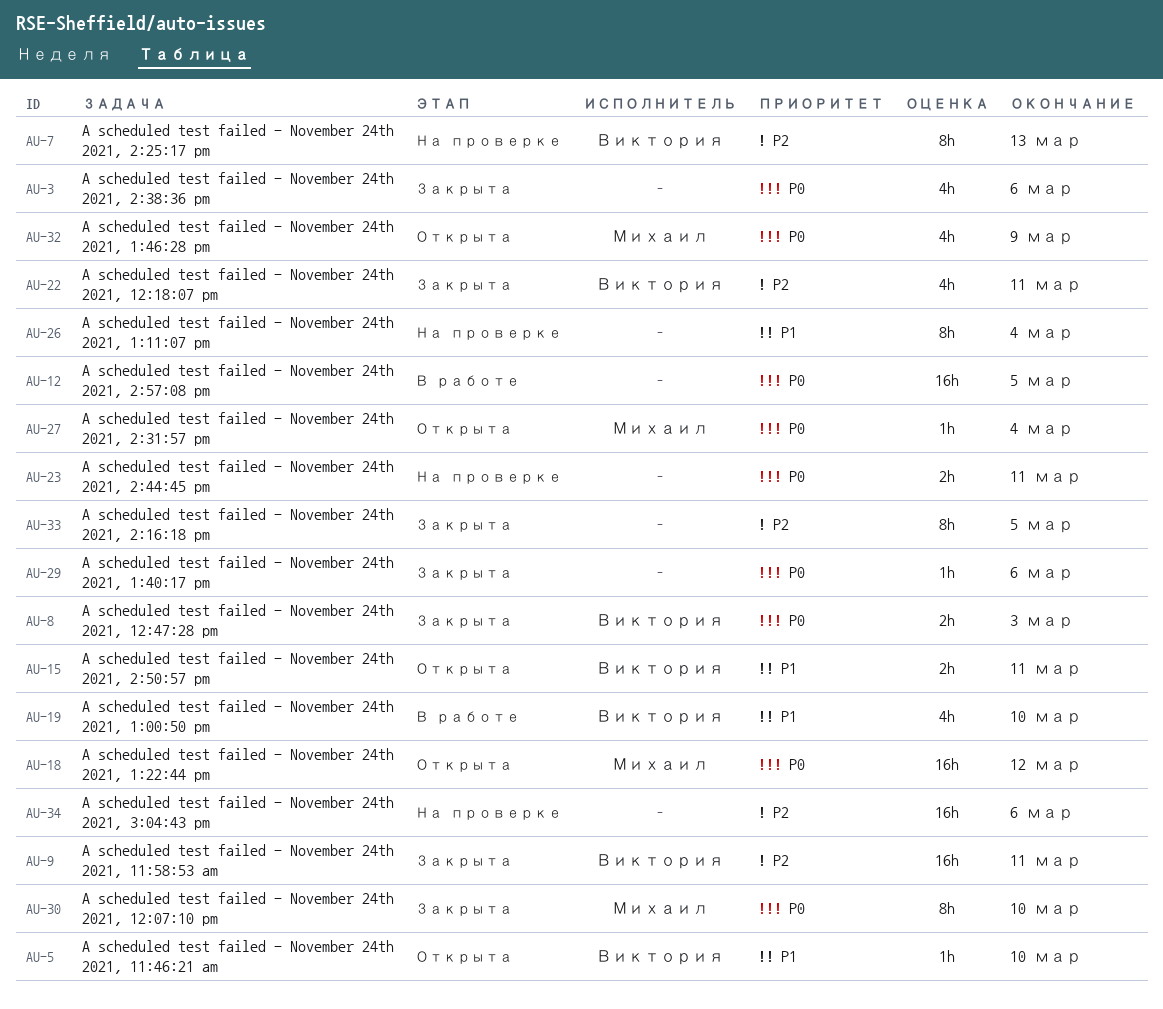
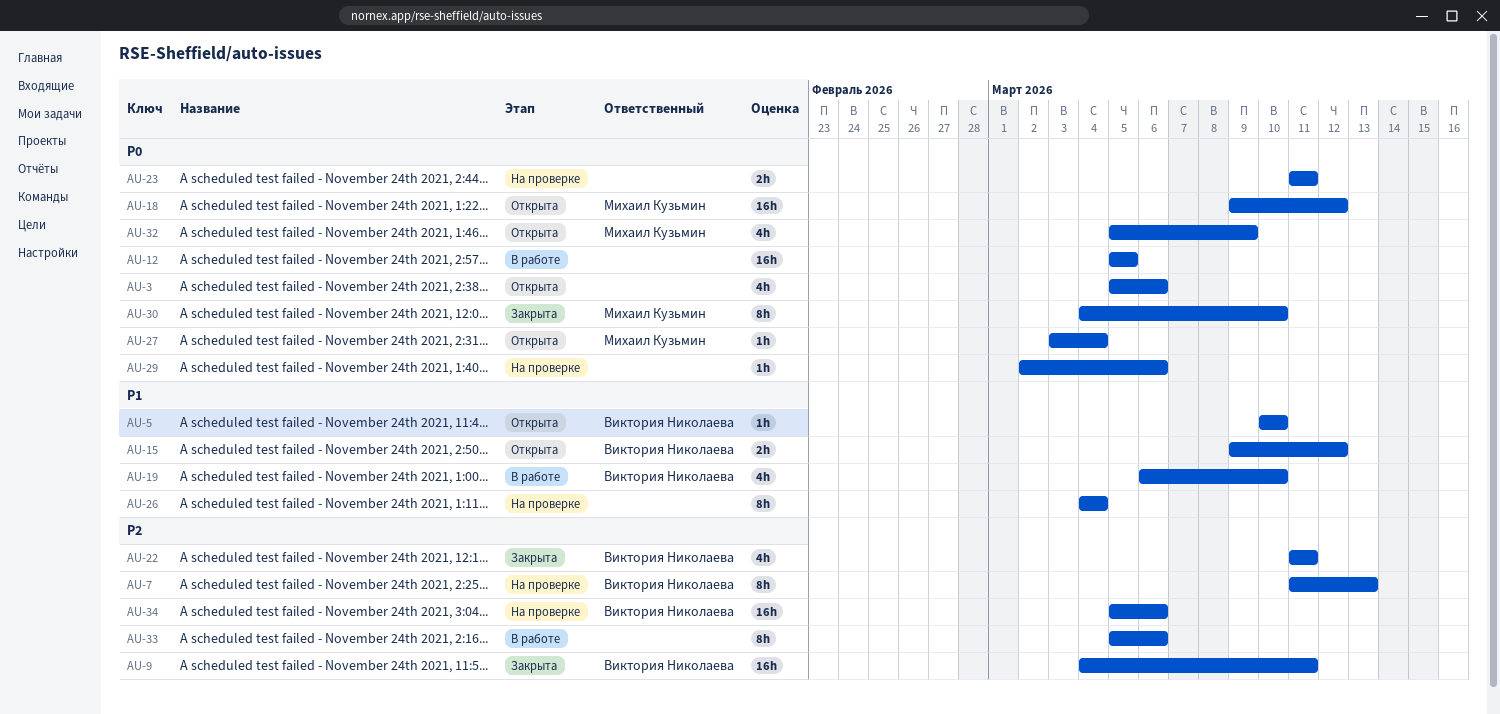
AU-3, status: Закрыта -> Открыта
AU-8: present -> none
AU-15, due: Mar 11 -> Mar 12
AU-29, status: Закрыта -> На проверке
AU-33, status: Закрыта -> В работе
AU-33, due: Mar 5 -> Mar 6
AU-34, owner: none -> Виктория Николаева

